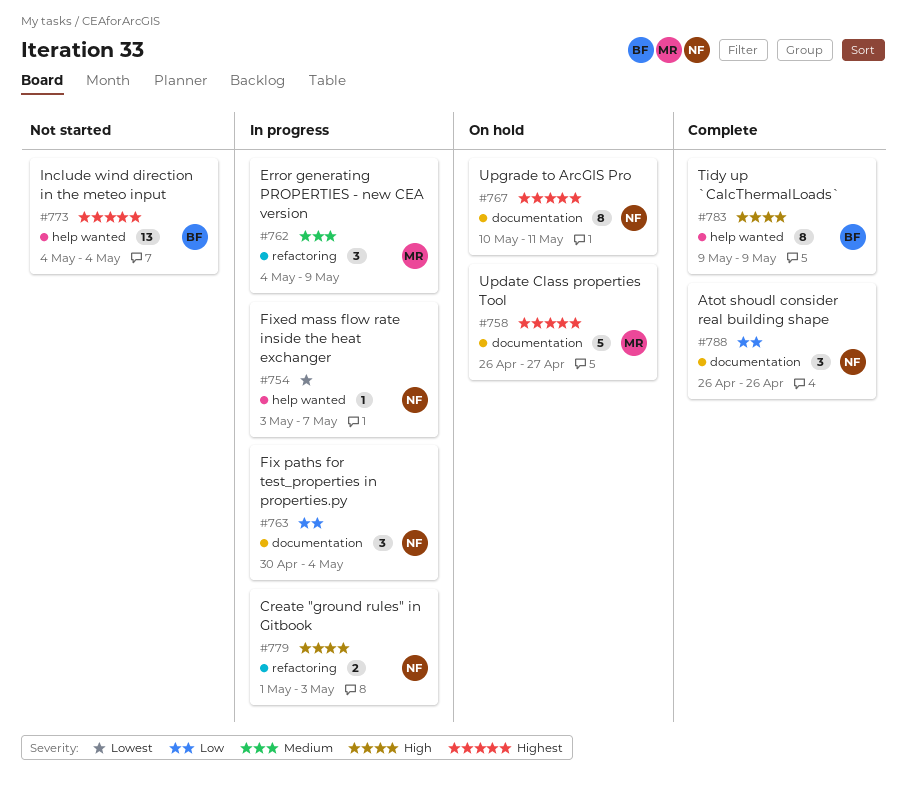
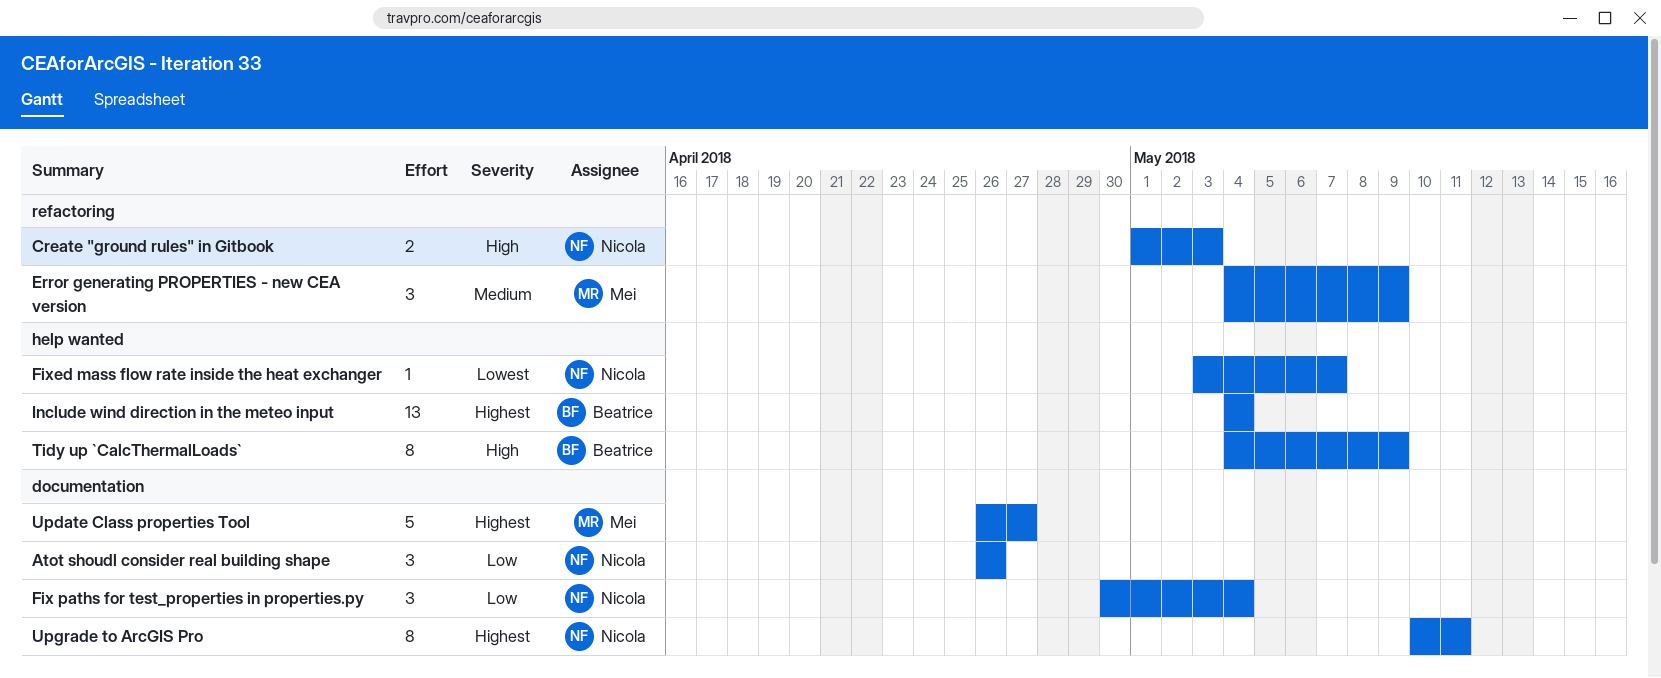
Tidy up `CalcThermalLoads`, start: May 9 -> May 4

